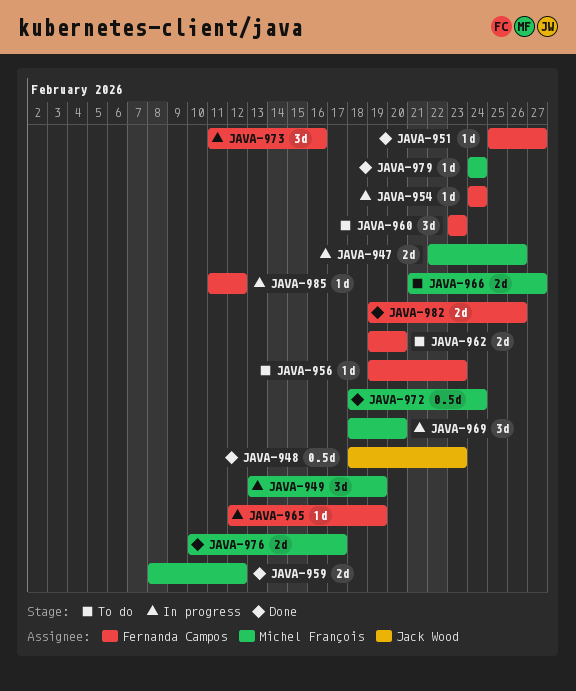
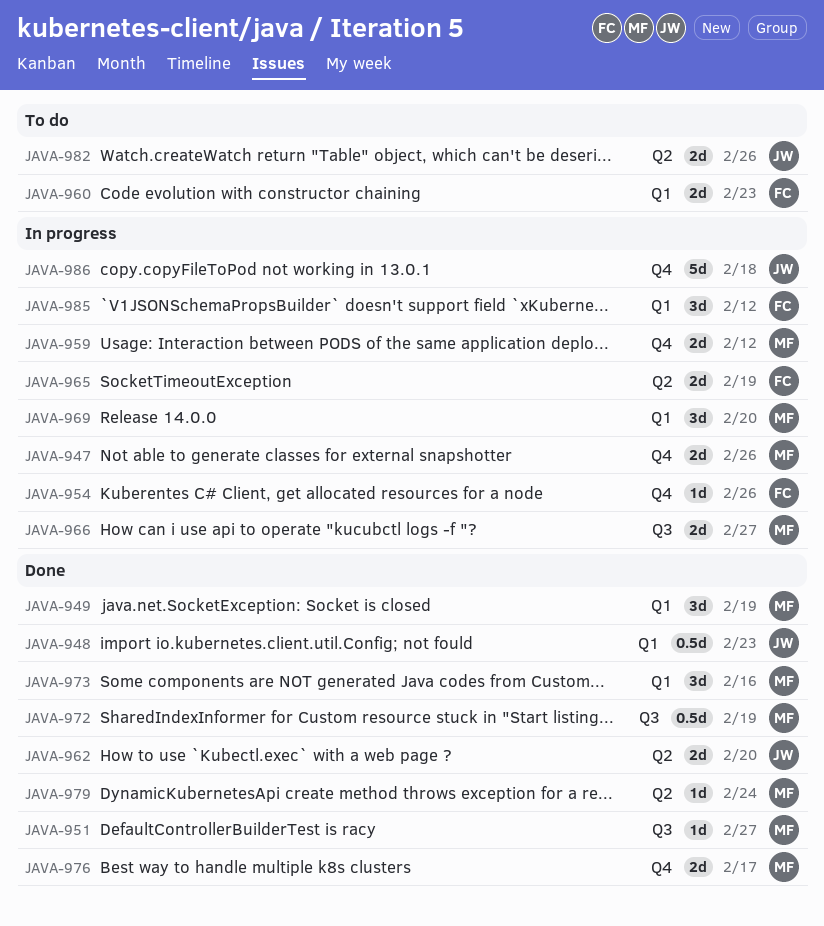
JAVA-949, status: In progress -> Done
JAVA-951, owner: Fernanda Campos -> Michel François
JAVA-954, due: Feb 24 -> Feb 26
JAVA-956: present -> none
JAVA-959, status: Done -> In progress
JAVA-960, estimate: 3d -> 2d
JAVA-962, status: To do -> Done
JAVA-962, owner: Fernanda Campos -> Jack Wood
JAVA-965, estimate: 1d -> 2d
JAVA-966, status: To do -> In progress
JAVA-972, due: Feb 24 -> Feb 19
JAVA-973, status: In progress -> Done
JAVA-973, owner: Fernanda Campos -> Michel François
JAVA-982, status: Done -> To do
JAVA-982, owner: Fernanda Campos -> Jack Wood
JAVA-985, estimate: 1d -> 3d
JAVA-986: none -> present

